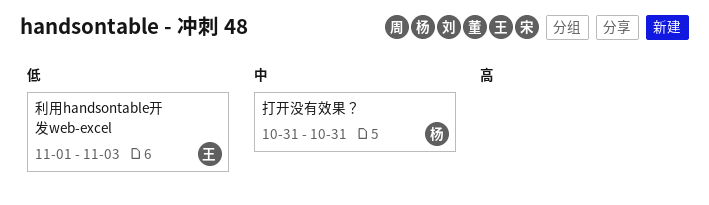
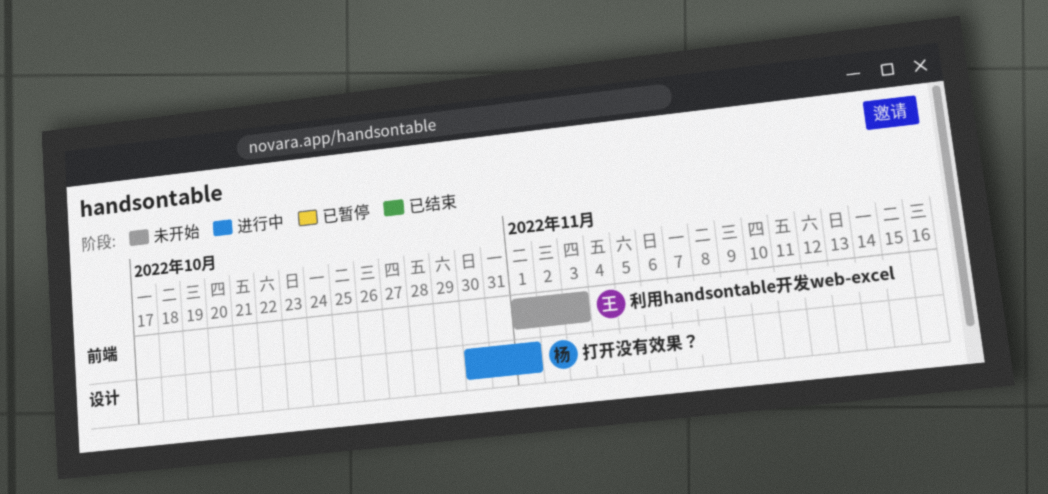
打开没有效果？, start: Oct 31 -> Oct 30
打开没有效果？, due: Oct 31 -> Nov 1

